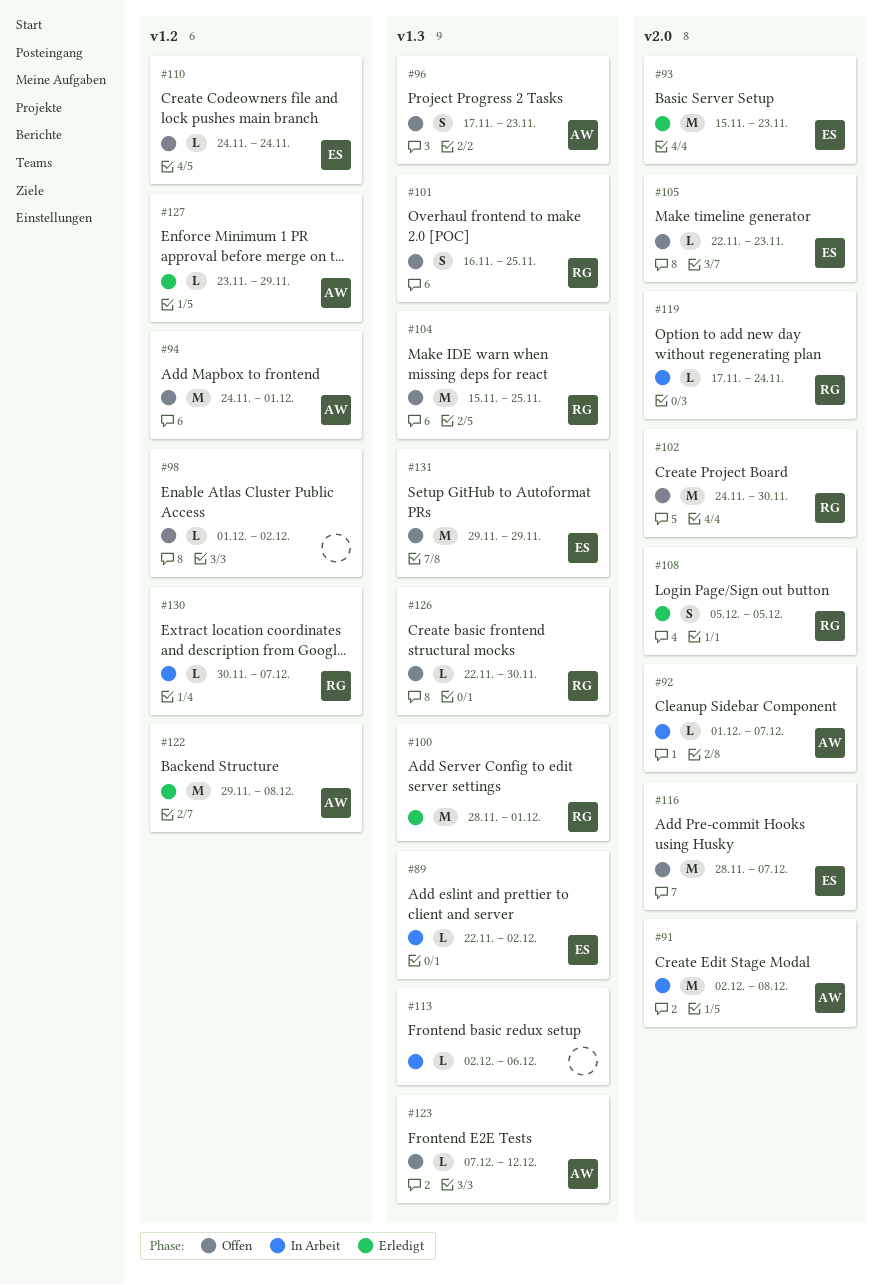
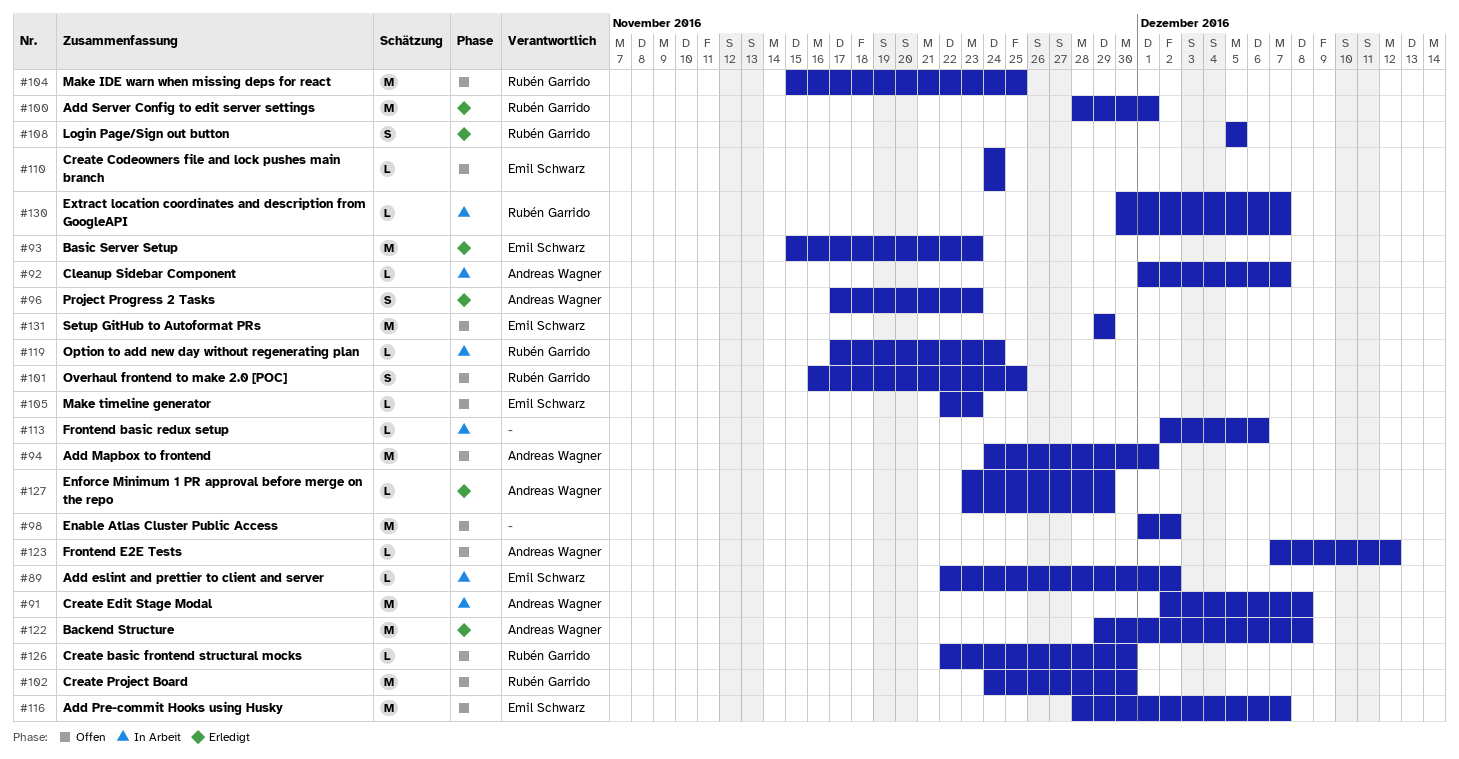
#96, status: Offen -> Erledigt
#98, estimate: L -> M

